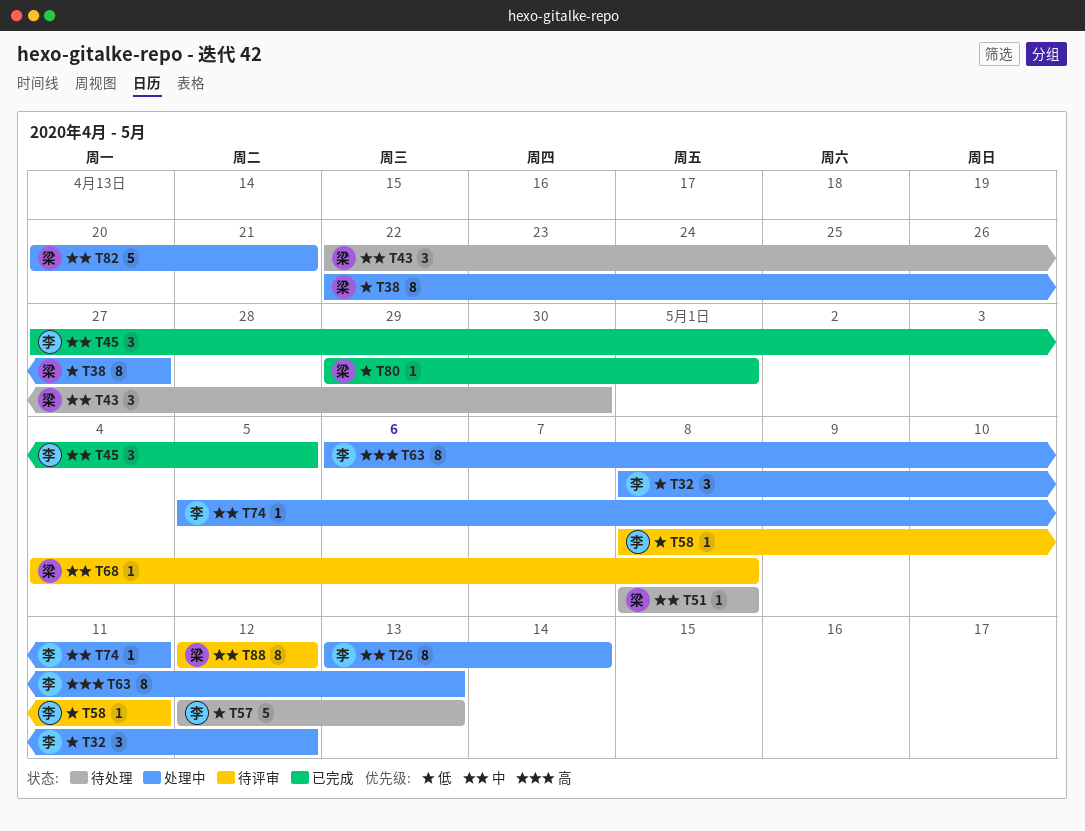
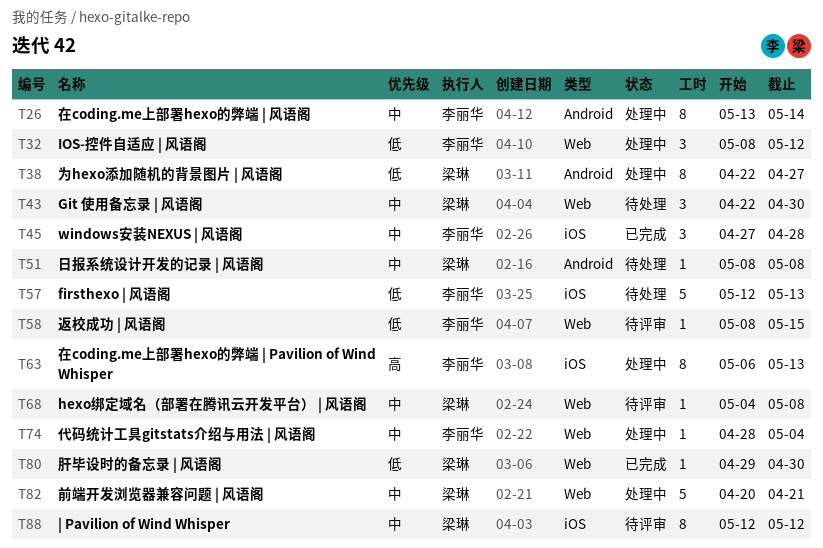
T45, due: May 5 -> Apr 28
T58, due: May 11 -> May 15
T74, start: May 5 -> Apr 28
T74, due: May 11 -> May 4
T80, due: May 1 -> Apr 30

